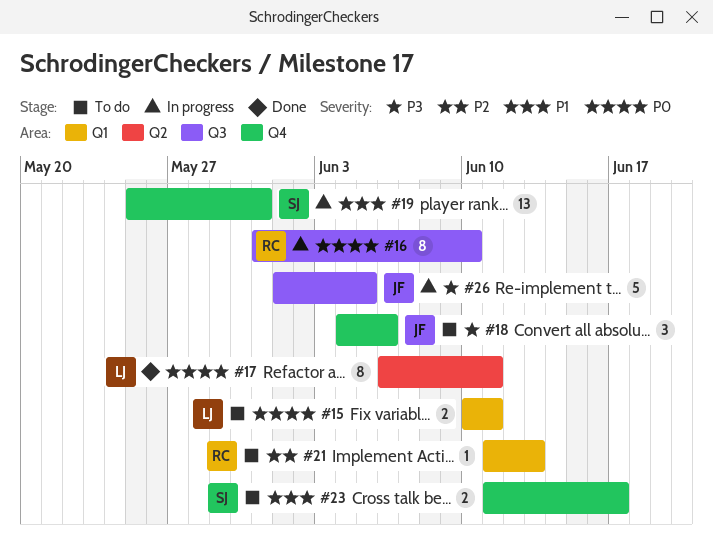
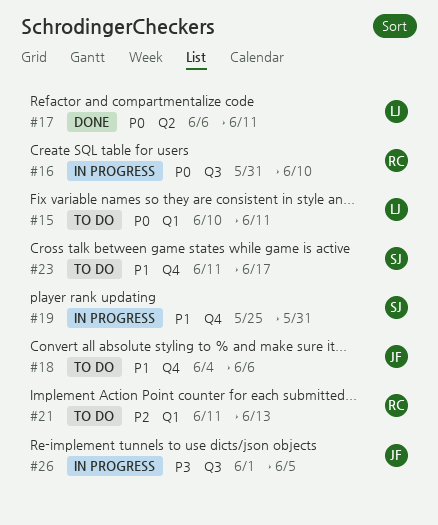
#18, priority: P3 -> P1

